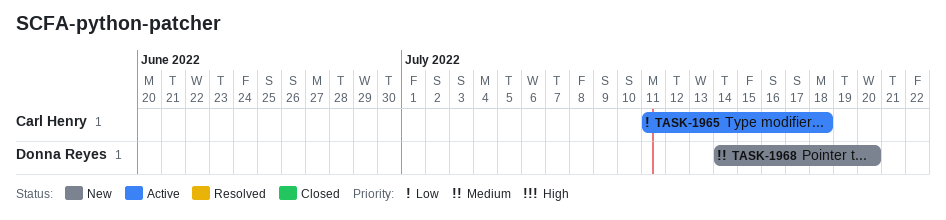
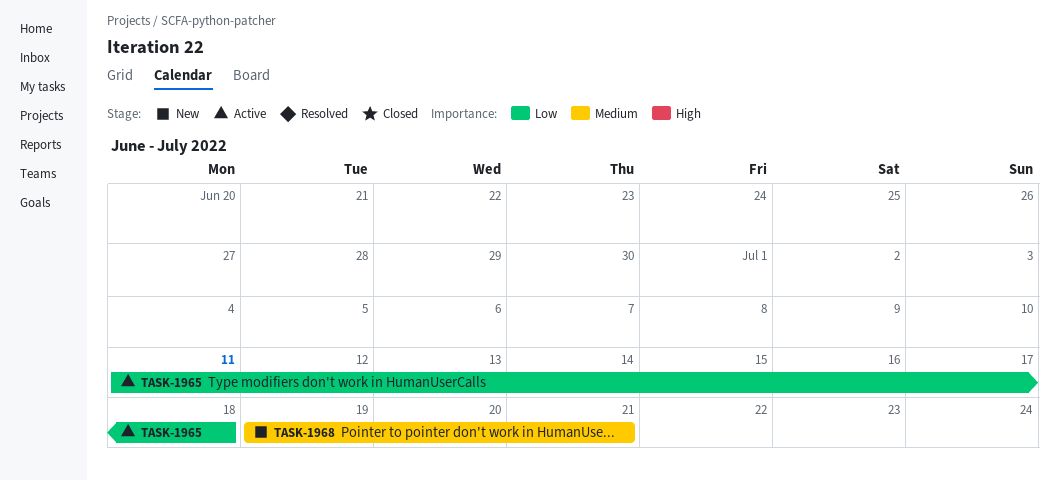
TASK-1968, start: Jul 14 -> Jul 19
TASK-1968, due: Jul 20 -> Jul 21

